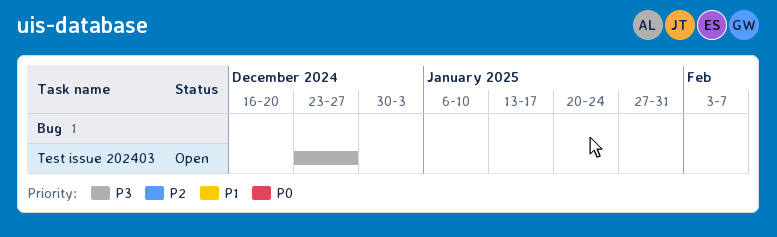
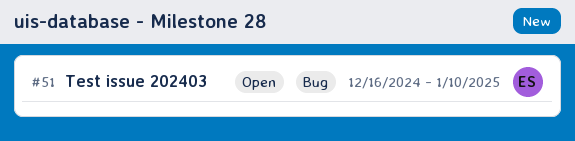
Test issue 202403, start: Dec 23 -> Dec 16
Test issue 202403, due: Dec 27 -> Jan 10

